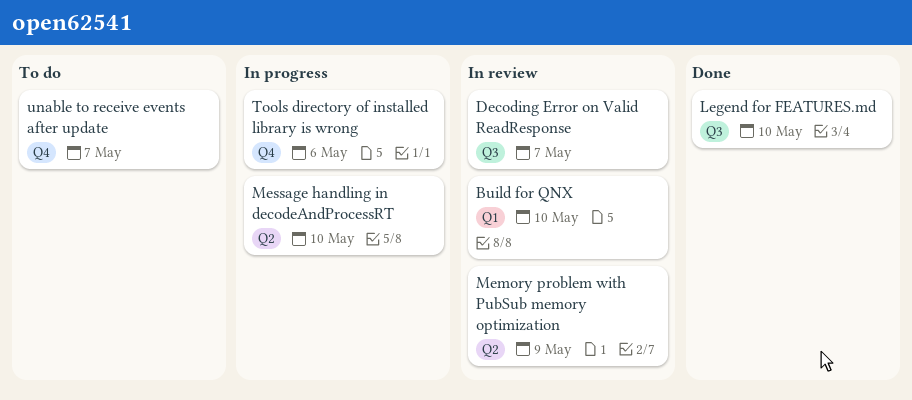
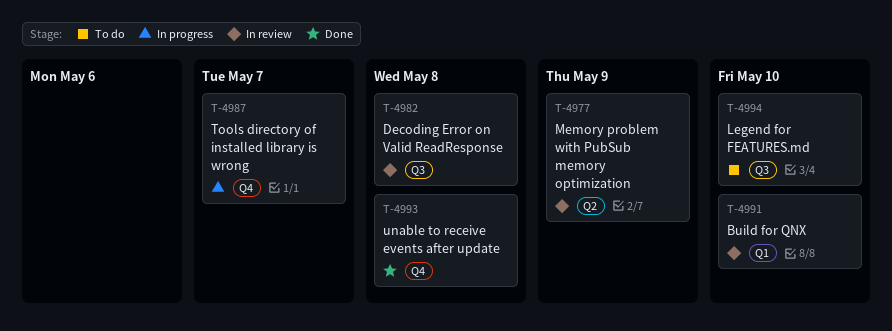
Decoding Error on Valid ReadResponse, due: May 7 -> May 8
Legend for FEATURES.md, status: Done -> To do
Message handling in decodeAndProcessRT: present -> none
Tools directory of installed library is wrong, due: May 6 -> May 7
unable to receive events after update, status: To do -> Done
unable to receive events after update, due: May 7 -> May 8

